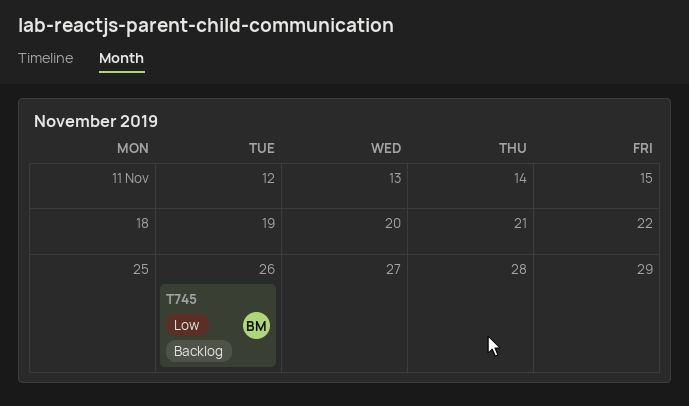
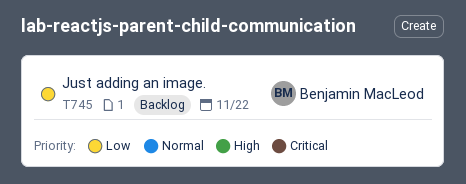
T745, due: Nov 26 -> Nov 22

